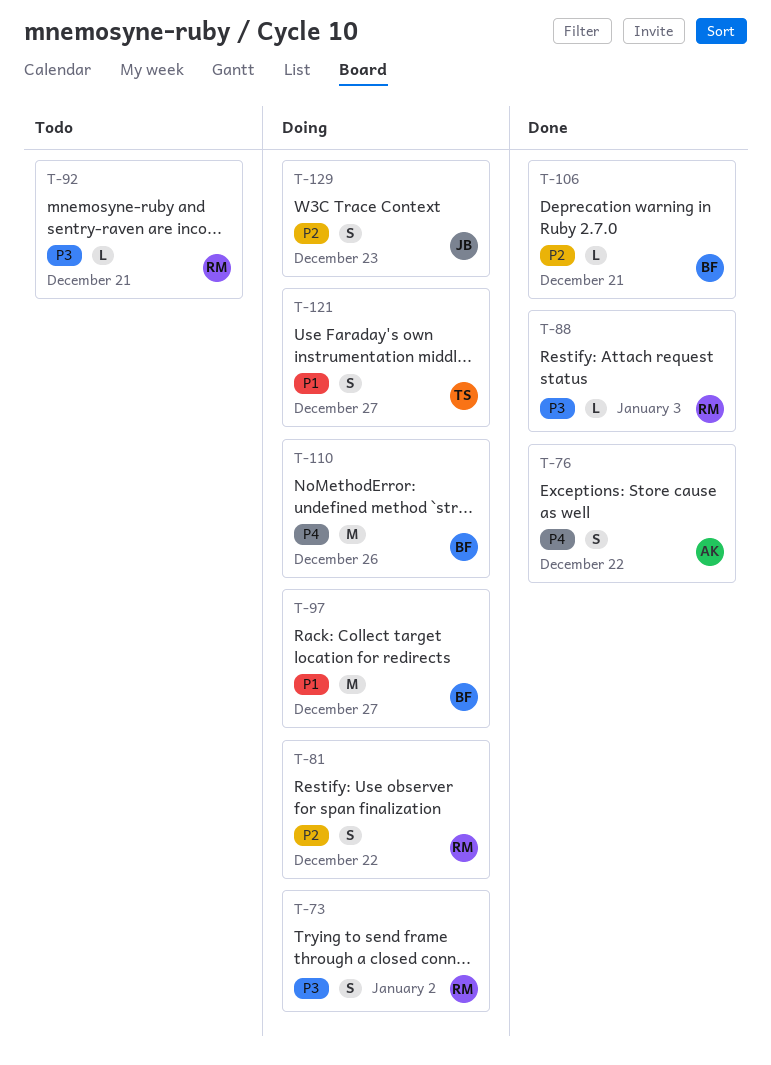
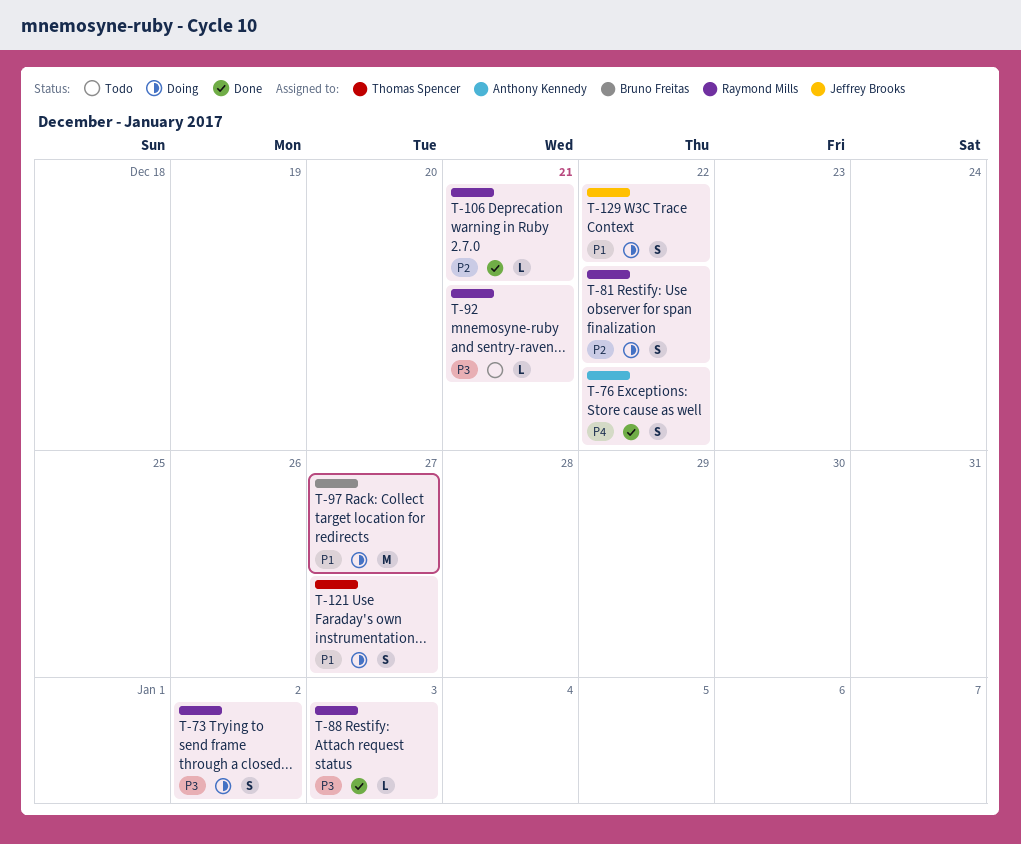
T-106, owner: Bruno Freitas -> Raymond Mills
T-110: present -> none
T-129, priority: P2 -> P1
T-129, due: Dec 23 -> Dec 22

